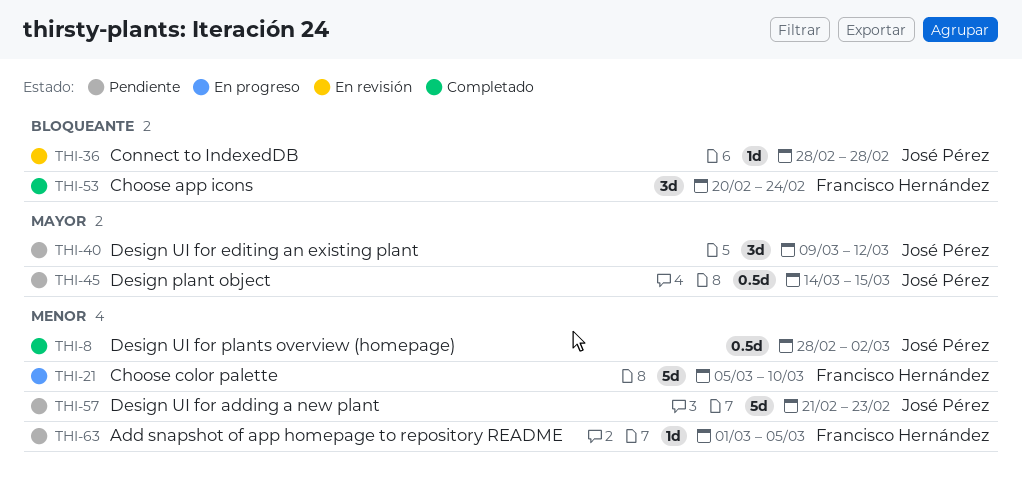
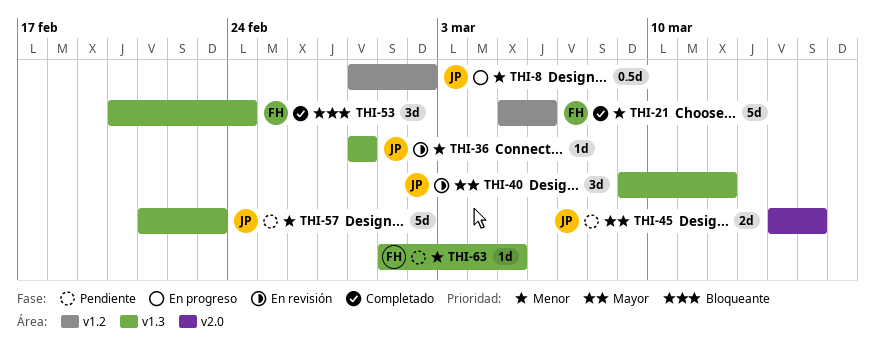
THI-8, status: Completado -> En progreso
THI-21, status: En progreso -> Completado
THI-21, due: Mar 10 -> Mar 6
THI-36, priority: Bloqueante -> Menor
THI-40, status: Pendiente -> En revisión
THI-45, estimate: 0.5d -> 2d

